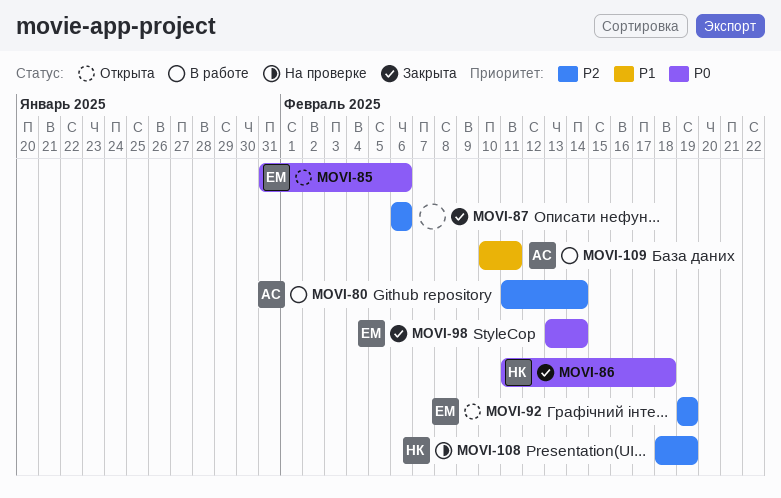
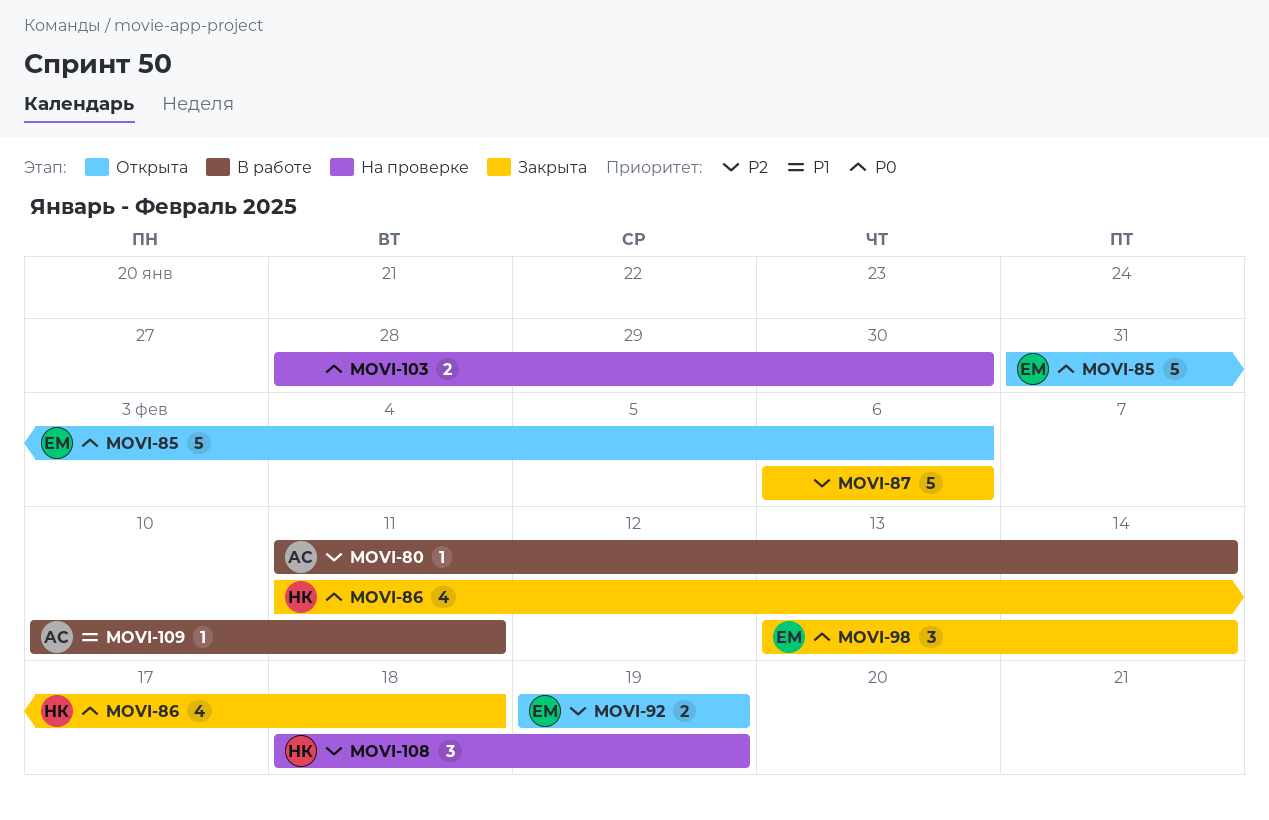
MOVI-103: none -> present

